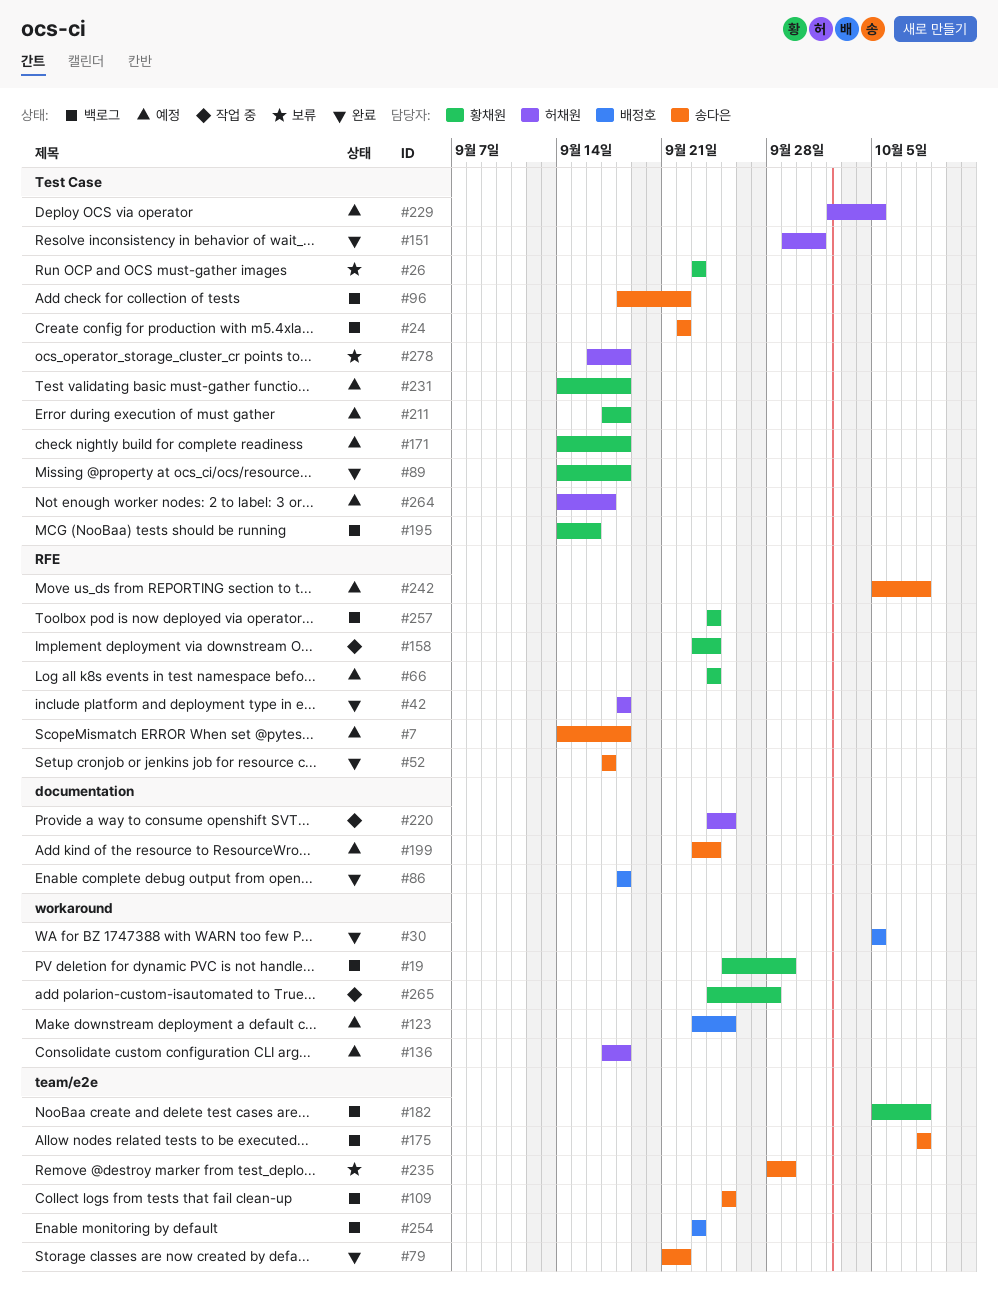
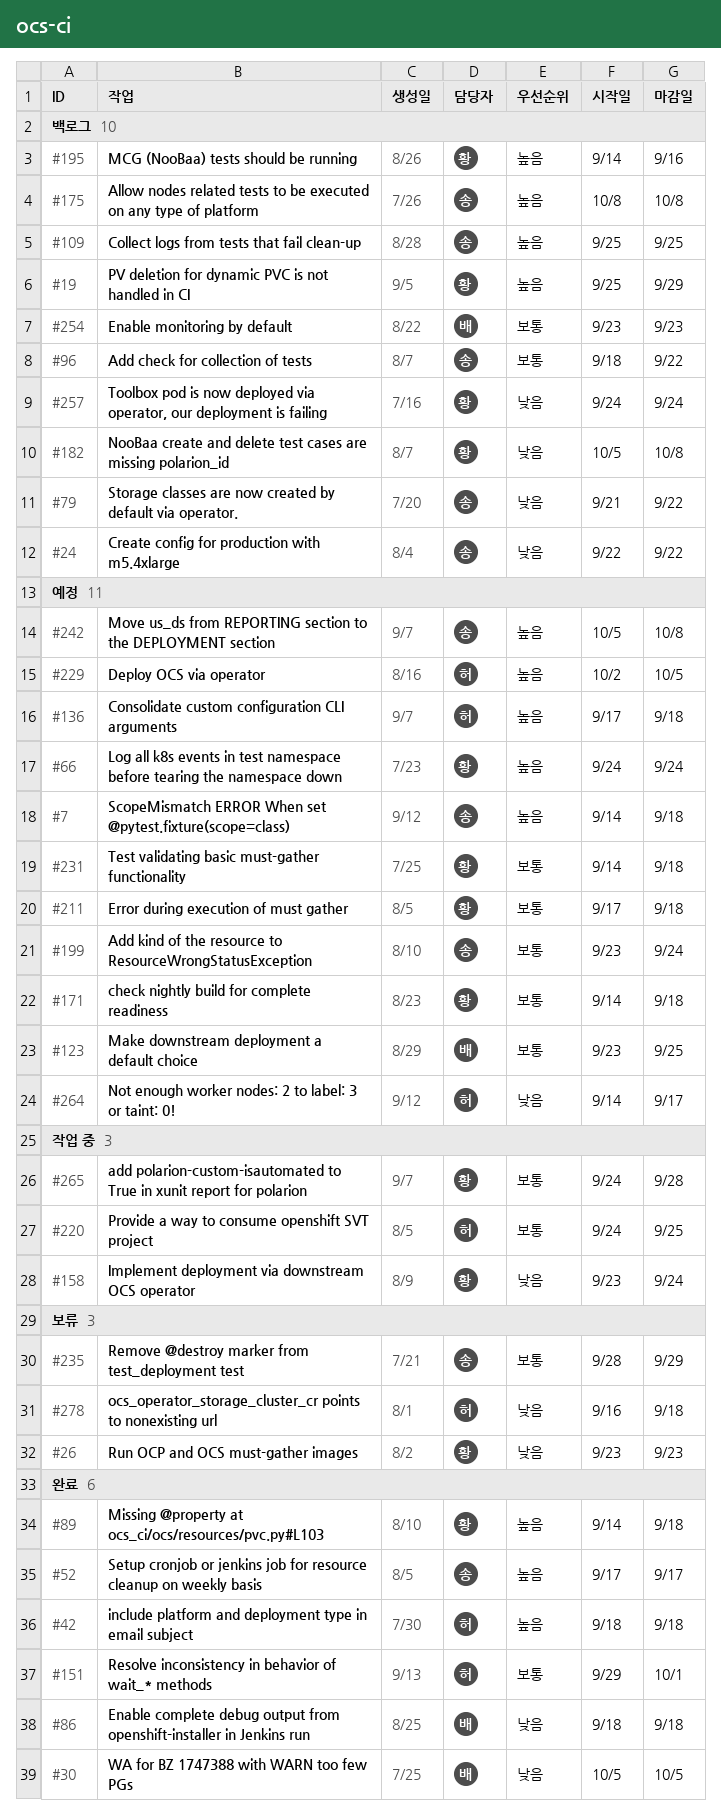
#79, status: 완료 -> 백로그

